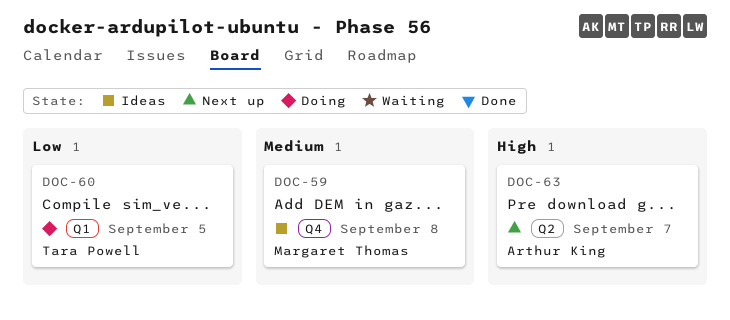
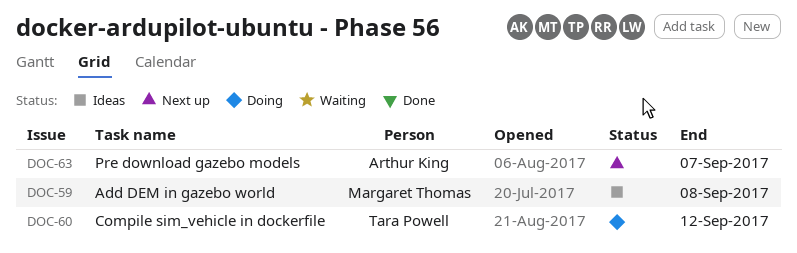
DOC-60, due: Sep 5 -> Sep 12

